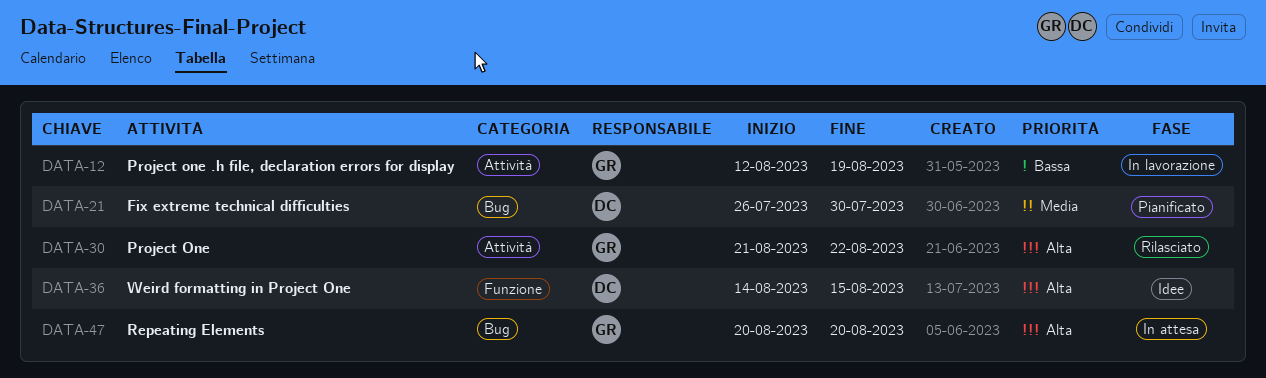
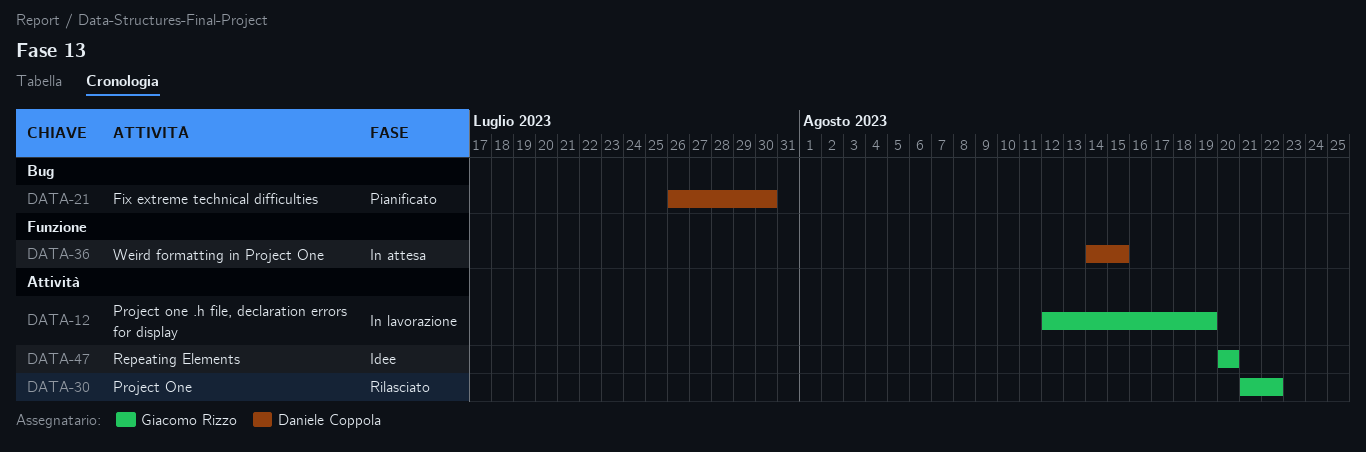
DATA-36, status: Idee -> In attesa
DATA-47, status: In attesa -> Idee
DATA-47, label: Bug -> Attività

